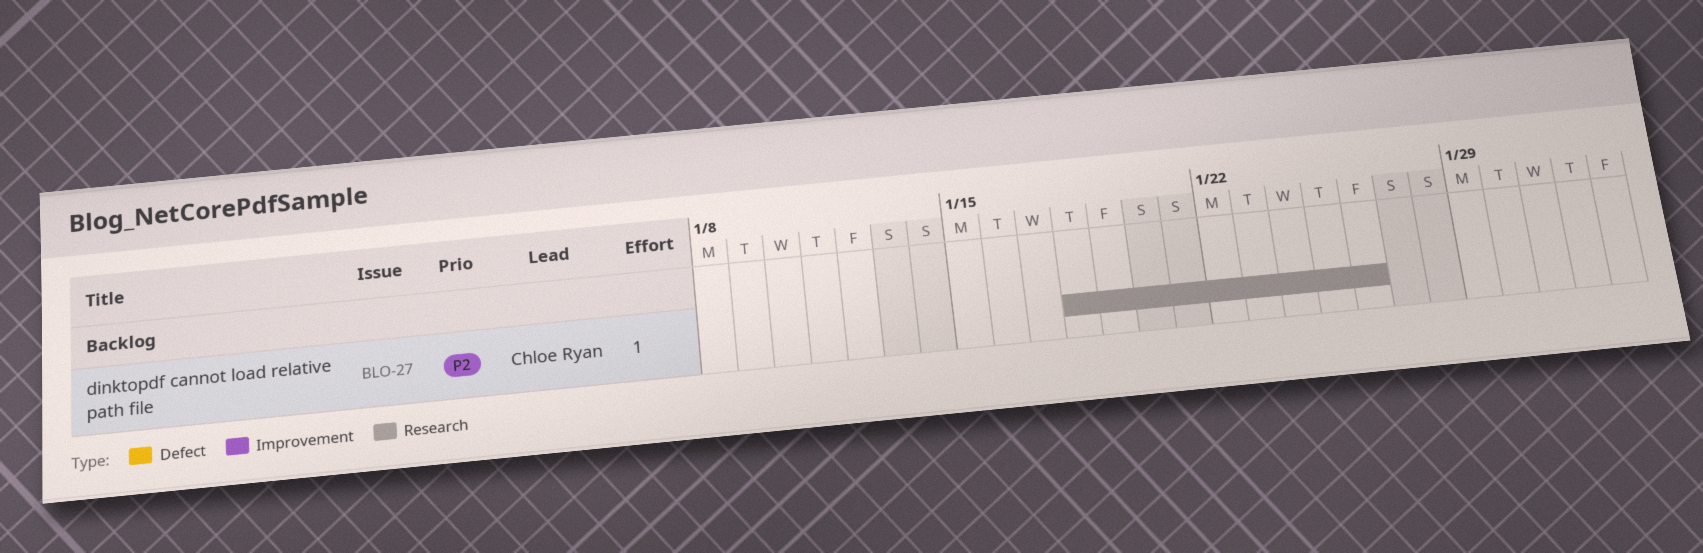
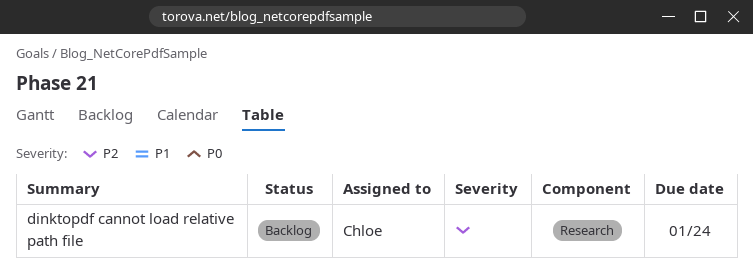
dinktopdf cannot load relative path file, due: Jan 26 -> Jan 24

